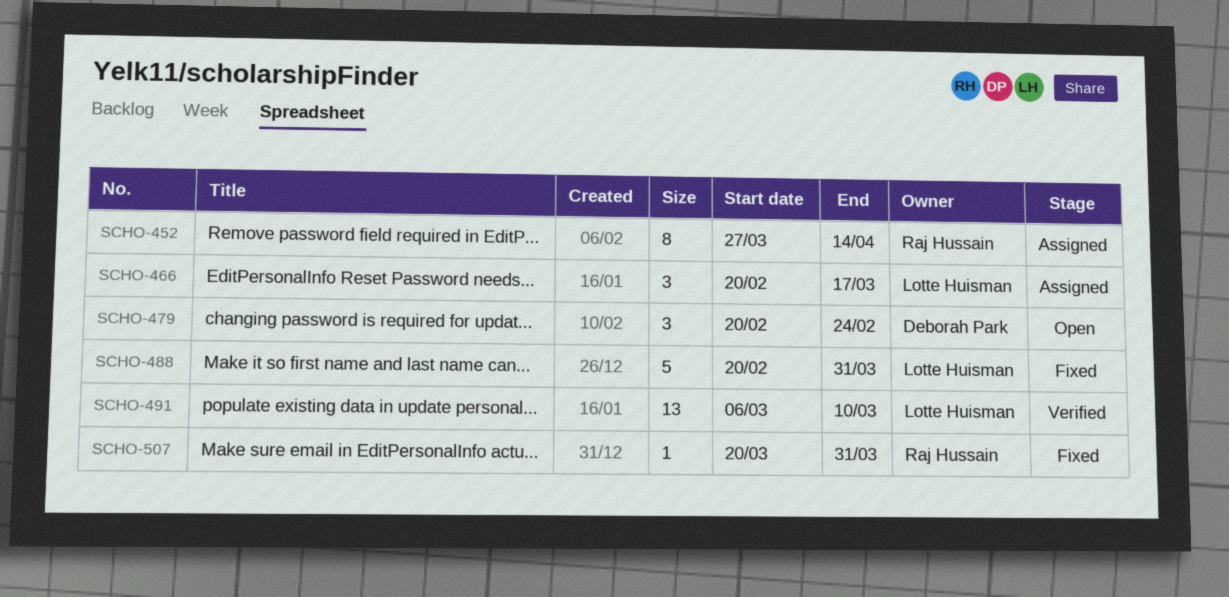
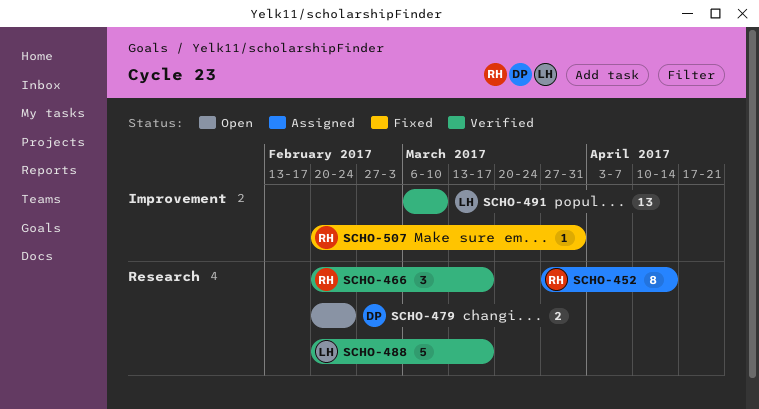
SCHO-466, status: Assigned -> Verified
SCHO-466, owner: Lotte Huisman -> Raj Hussain
SCHO-479, estimate: 3 -> 2
SCHO-488, status: Fixed -> Verified
SCHO-488, due: Mar 31 -> Mar 17
SCHO-507, start: Mar 20 -> Feb 20

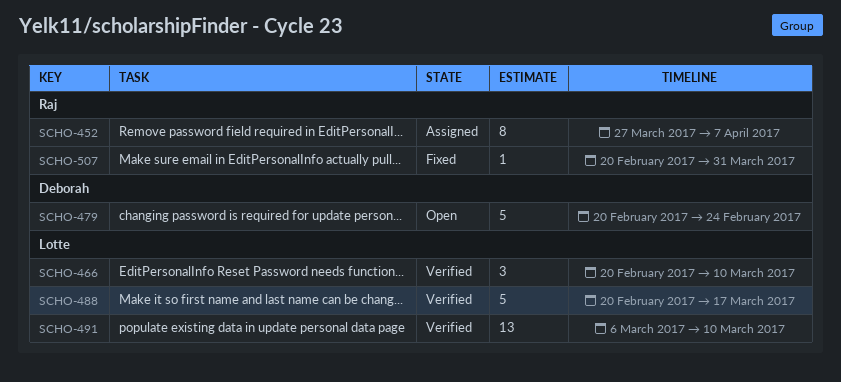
SCHO-452, due: Apr 14 -> Apr 7
SCHO-466, owner: Raj -> Lotte
SCHO-466, due: Mar 17 -> Mar 10
SCHO-479, estimate: 2 -> 5

